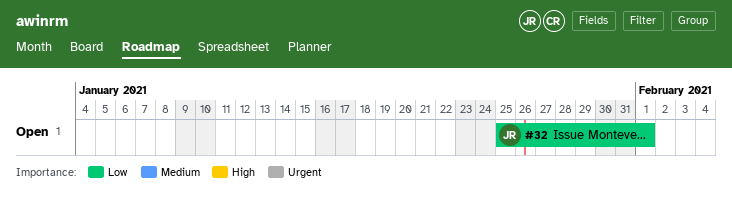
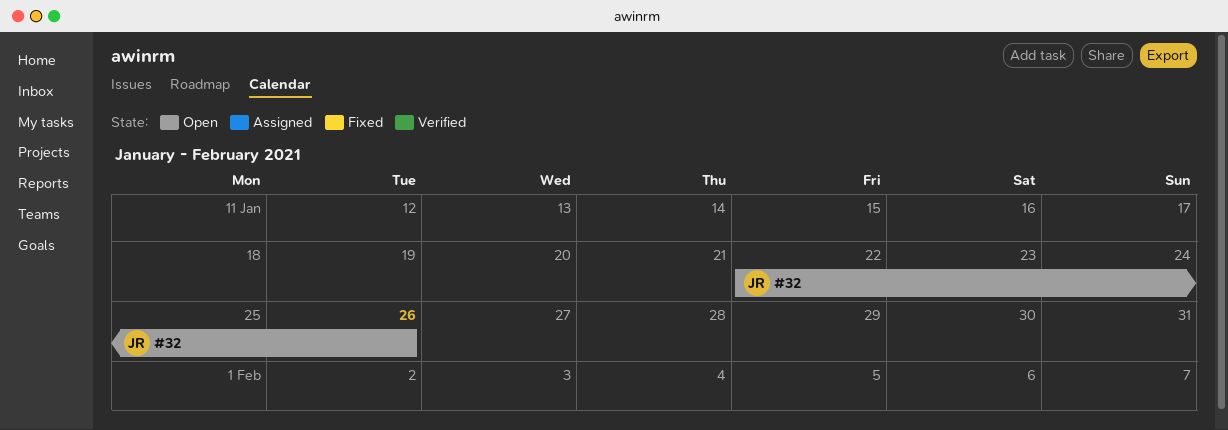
#32, start: Jan 25 -> Jan 22
#32, due: Feb 1 -> Jan 26

